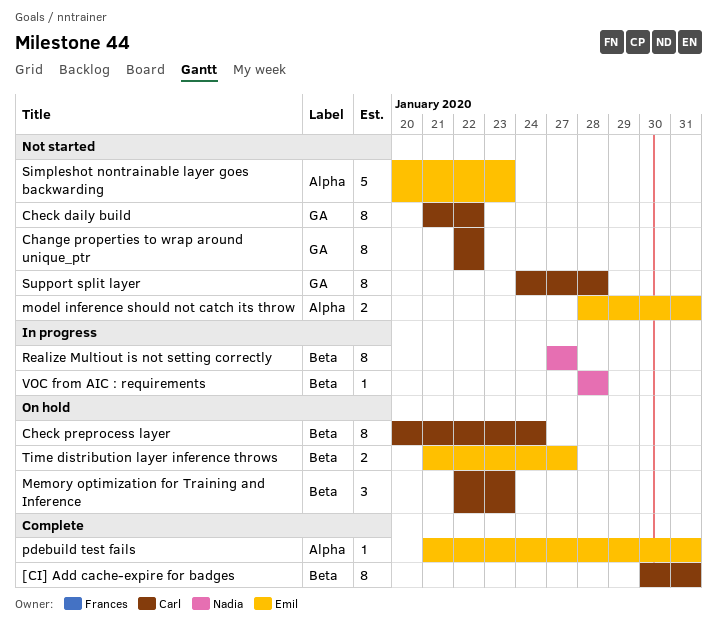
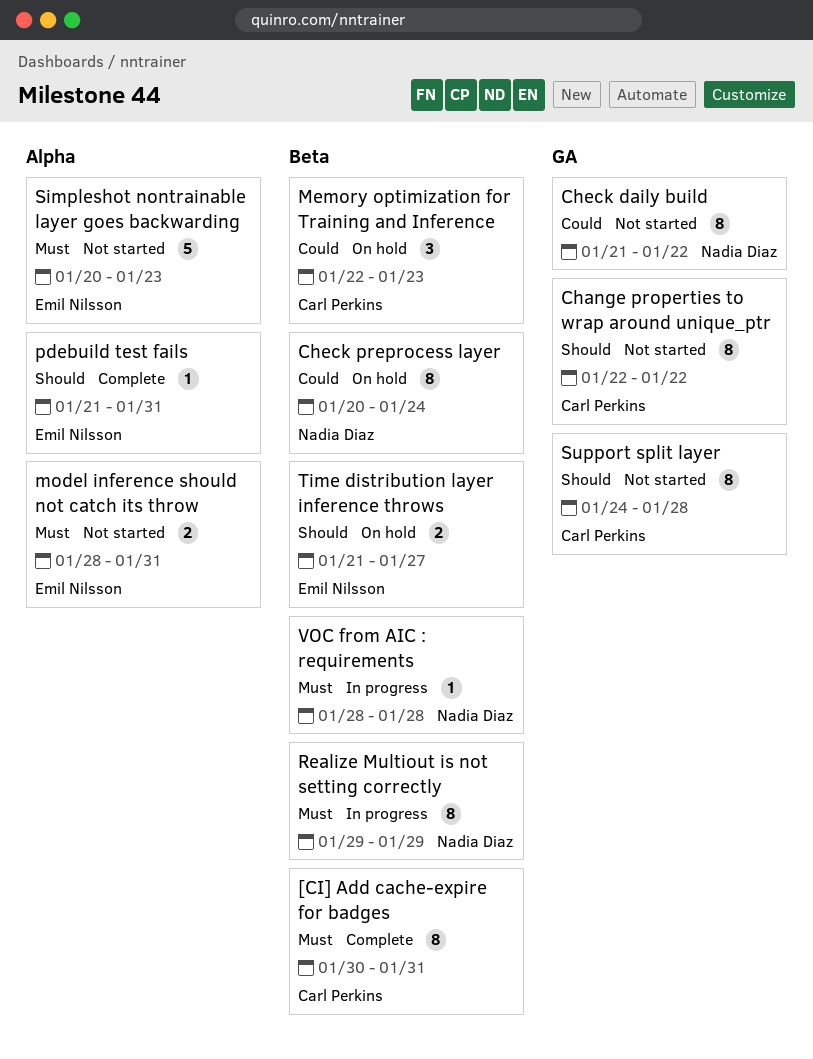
Check daily build, owner: Carl Perkins -> Nadia Diaz
Check preprocess layer, owner: Carl Perkins -> Nadia Diaz
Realize Multiout is not setting correctly, start: Jan 27 -> Jan 29
Realize Multiout is not setting correctly, due: Jan 27 -> Jan 29

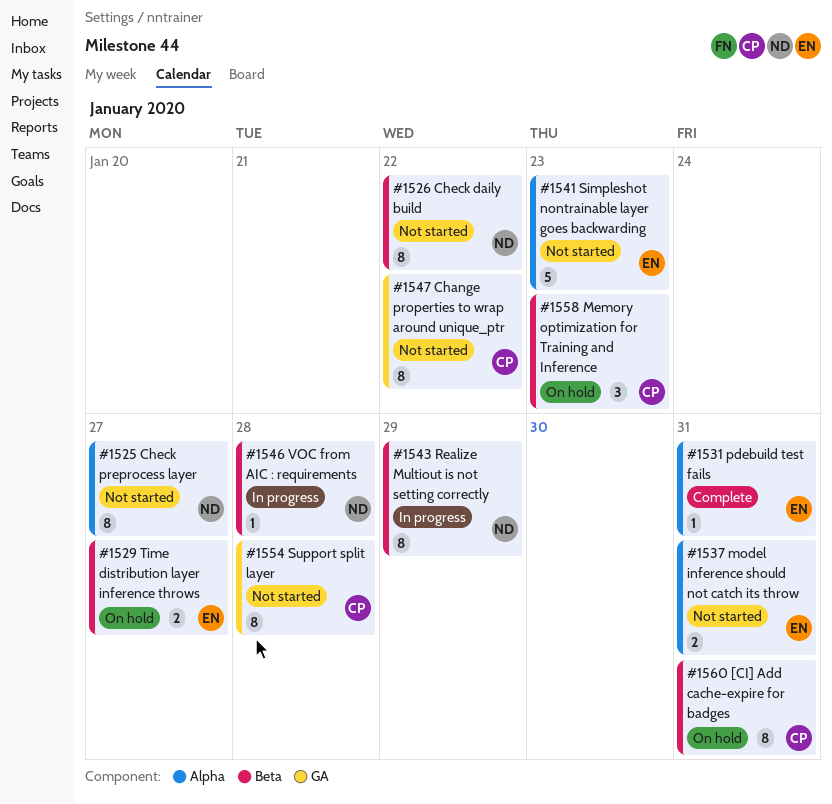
[CI] Add cache-expire for badges, status: Complete -> On hold
Check daily build, label: GA -> Beta
Check preprocess layer, status: On hold -> Not started
Check preprocess layer, label: Beta -> Alpha
Check preprocess layer, due: Jan 24 -> Jan 27

